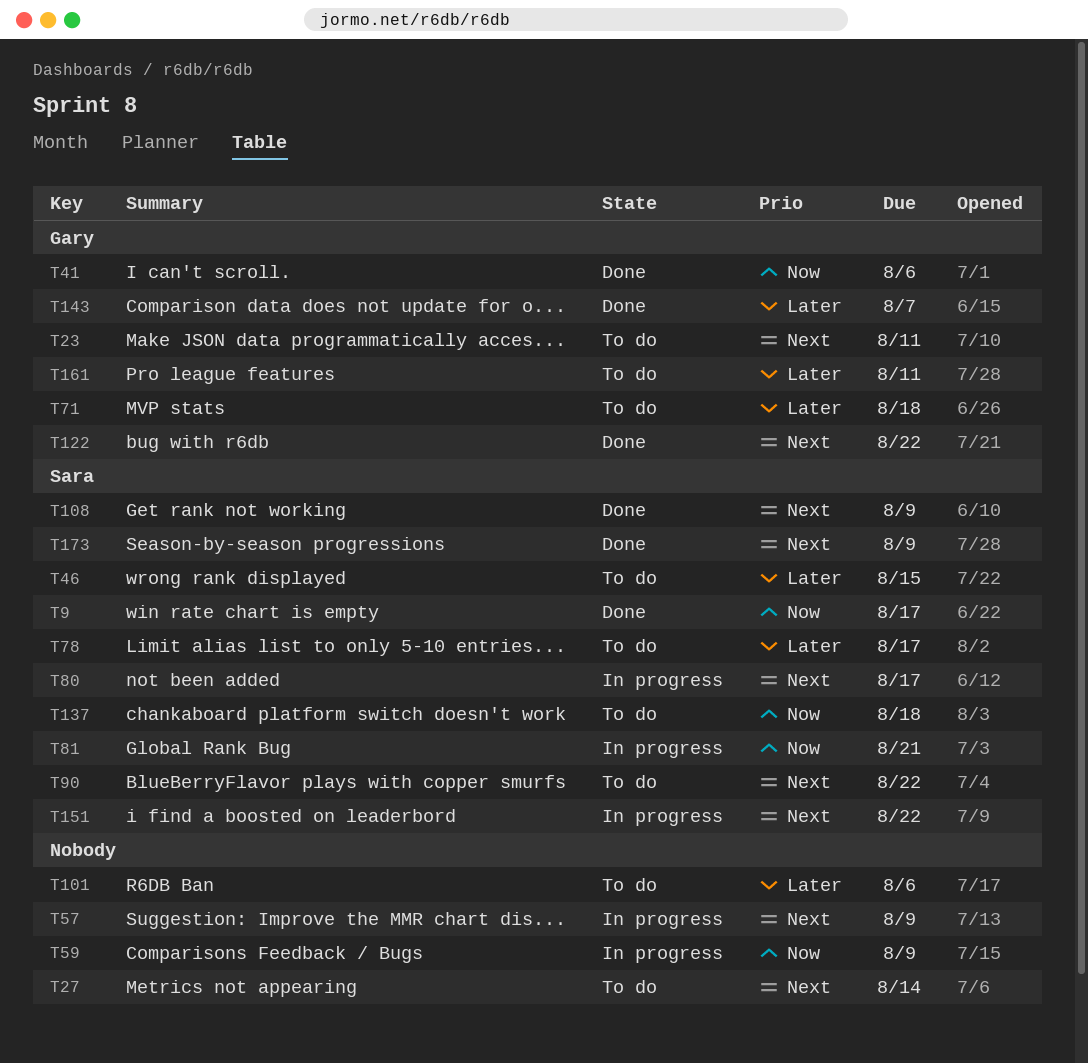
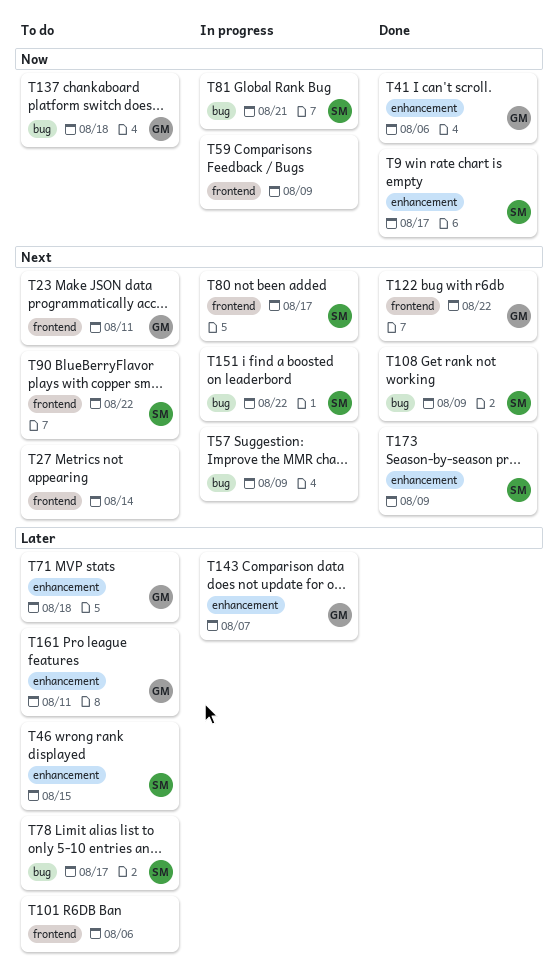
T137, owner: Sara -> Gary
T143, status: Done -> In progress

